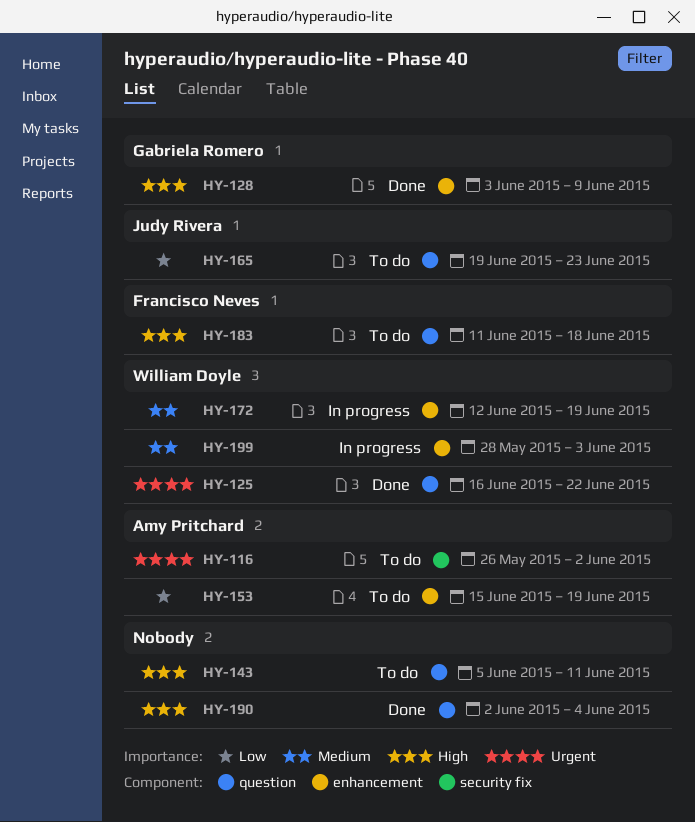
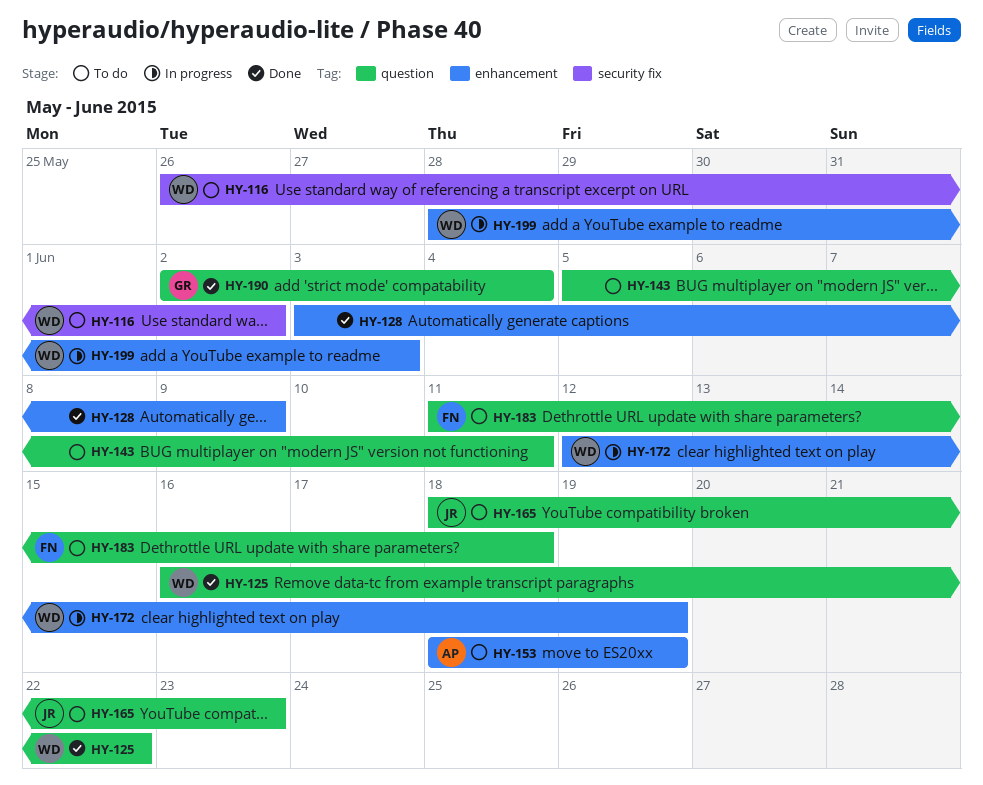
HY-116, owner: Amy Pritchard -> William Doyle
HY-128, owner: Gabriela Romero -> none
HY-153, start: Jun 15 -> Jun 18
HY-165, start: Jun 19 -> Jun 18
HY-190, owner: none -> Gabriela Romero

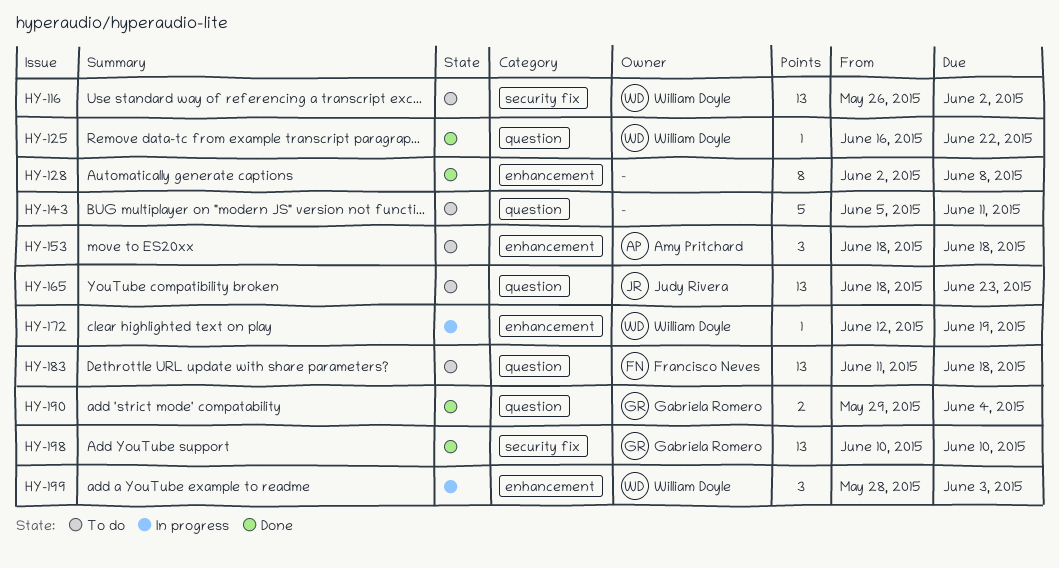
HY-128, start: Jun 3 -> Jun 2
HY-128, due: Jun 9 -> Jun 8
HY-153, due: Jun 19 -> Jun 18
HY-190, start: Jun 2 -> May 29
HY-198: none -> present

